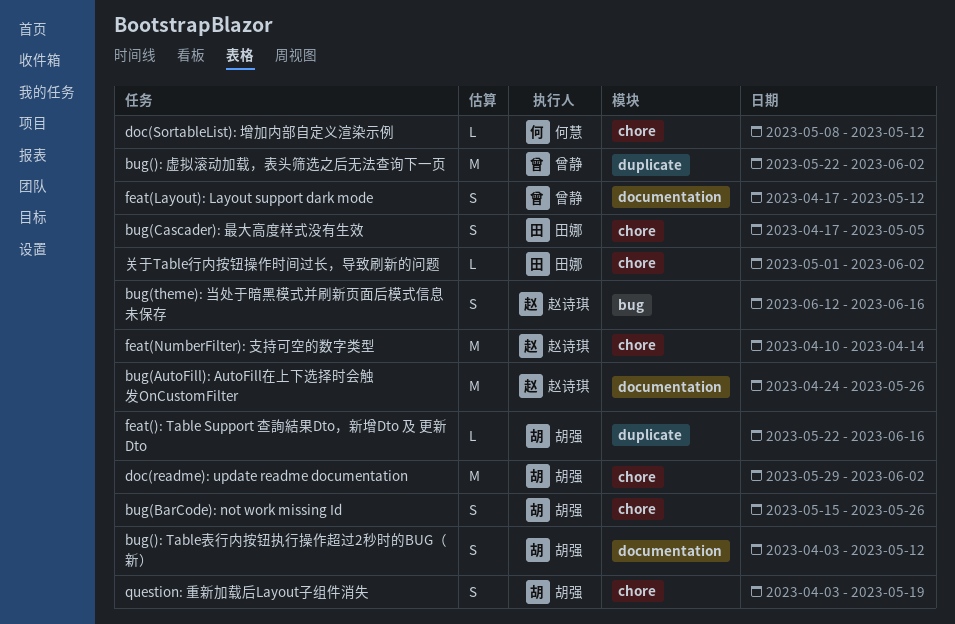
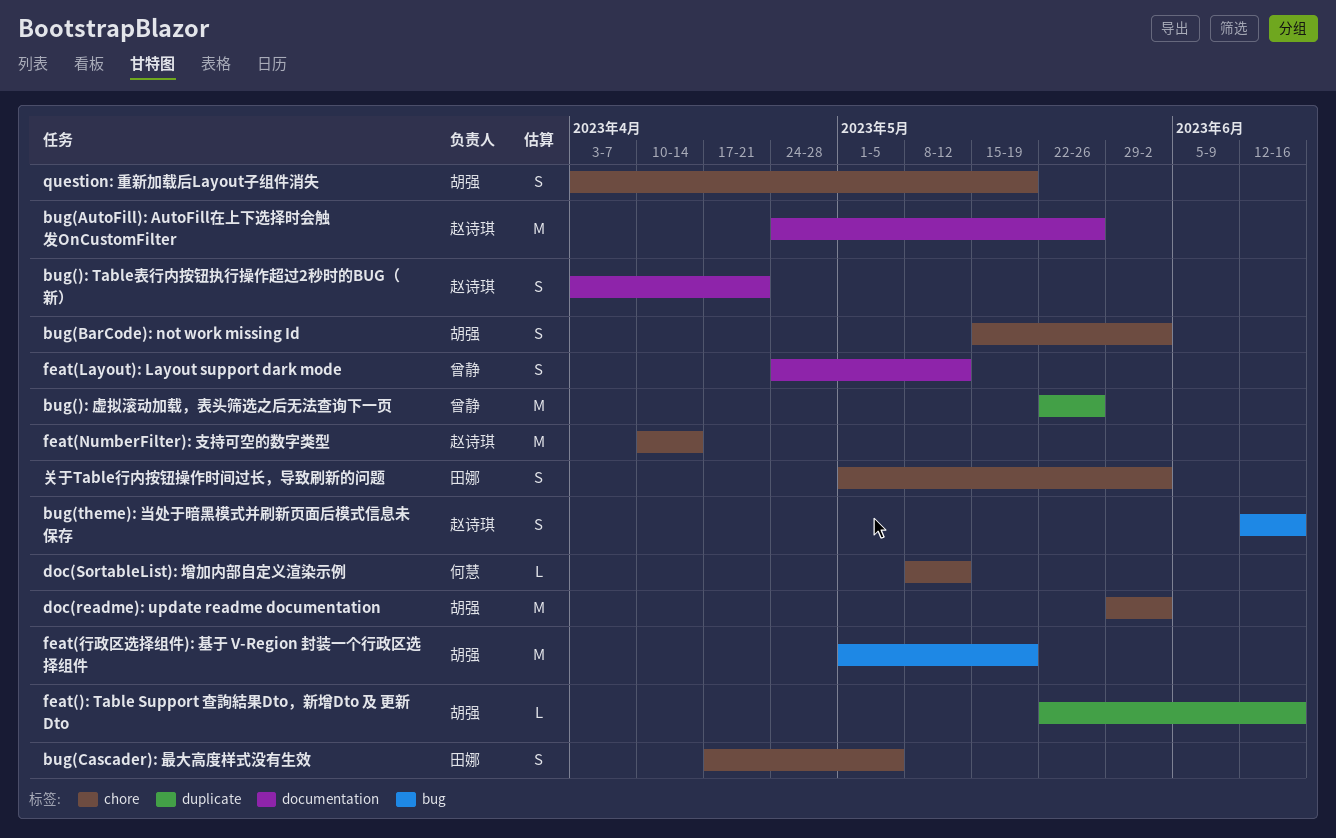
bug(): Table表行内按钮执行操作超过2秒时的BUG（新）, owner: 胡强 -> 赵诗琪
bug(): Table表行内按钮执行操作超过2秒时的BUG（新）, due: May 12 -> Apr 21
bug(): 虚拟滚动加载，表头筛选之后无法查询下一页, due: Jun 2 -> May 26
bug(BarCode): not work missing Id, due: May 26 -> Jun 2
feat(Layout): Layout support dark mode, start: Apr 17 -> Apr 24
feat(行政区选择组件): 基于 V-Region 封装一个行政区选择组件: none -> present
关于Table行内按钮操作时间过长，导致刷新的问题, estimate: L -> S

